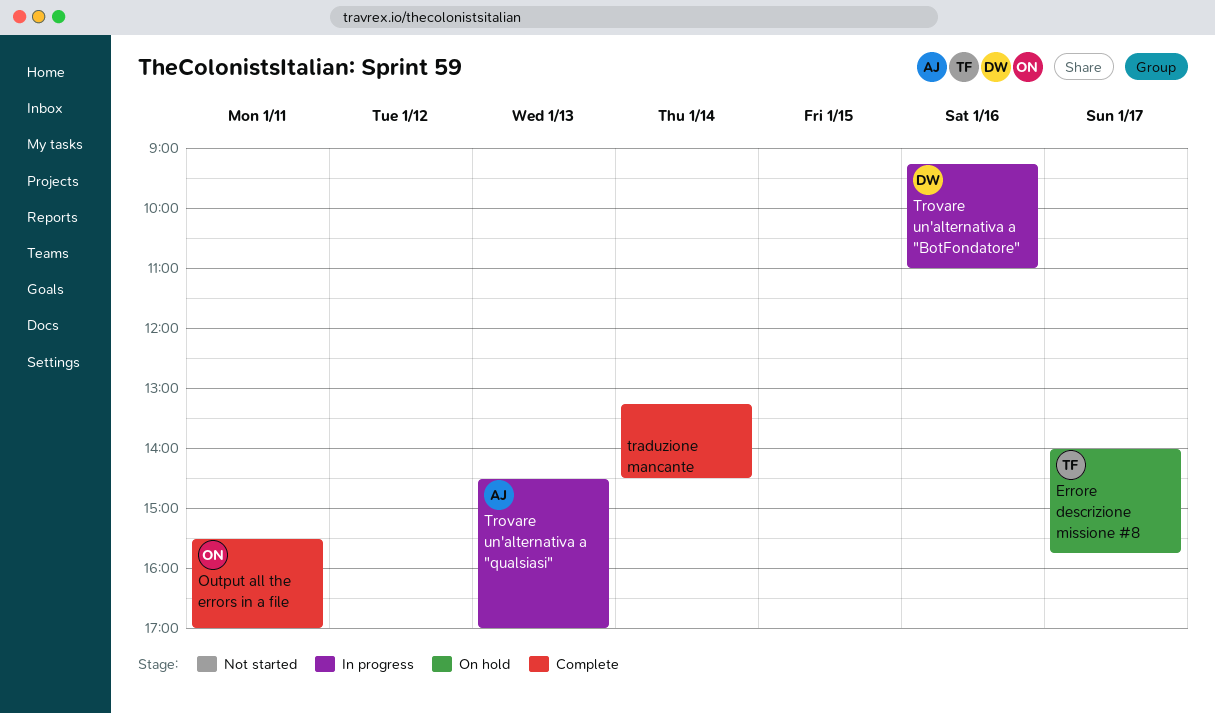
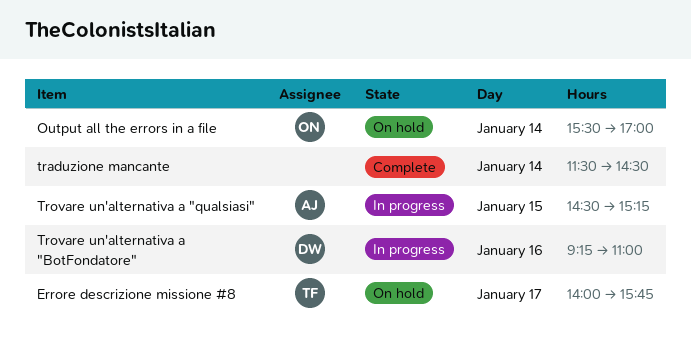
Output all the errors in a file, status: Complete -> On hold
Output all the errors in a file, day: Jan 11 -> Jan 14
traduzione mancante, begins: 13:15 -> 11:30
Trovare un'alternativa a "qualsiasi", day: Jan 13 -> Jan 15
Trovare un'alternativa a "qualsiasi", ends: 17:00 -> 15:15

